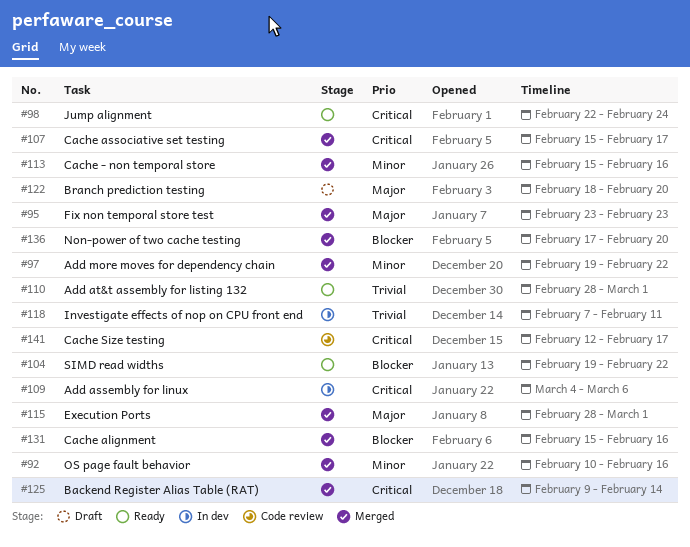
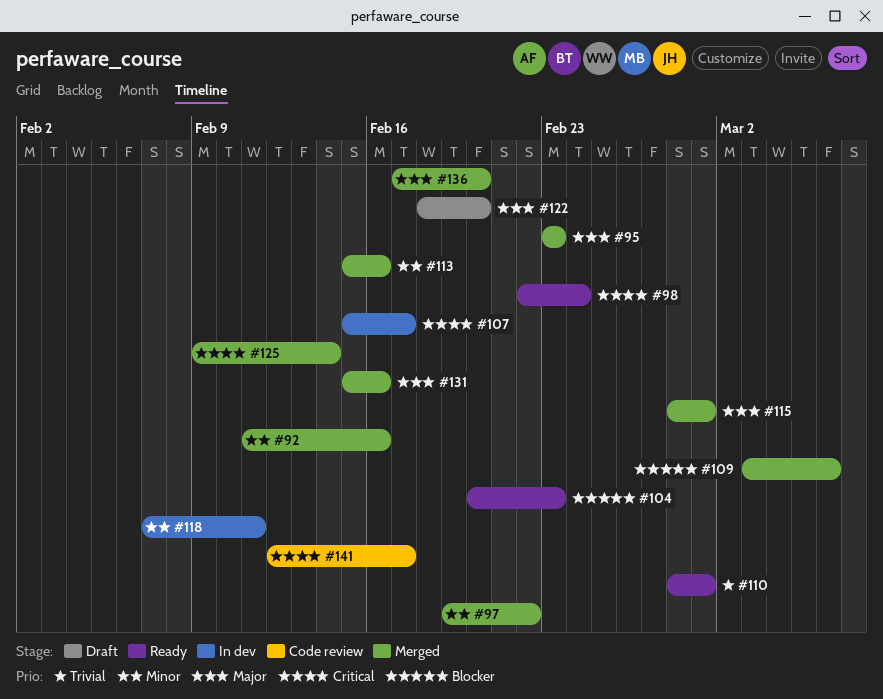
#92, start: Feb 10 -> Feb 11
#104, start: Feb 19 -> Feb 20
#104, due: Feb 22 -> Feb 23
#107, status: Merged -> In dev
#109, status: In dev -> Merged
#109, priority: Critical -> Blocker
#109, start: Mar 4 -> Mar 3
#118, priority: Trivial -> Minor
#131, priority: Blocker -> Major
#136, priority: Blocker -> Major

